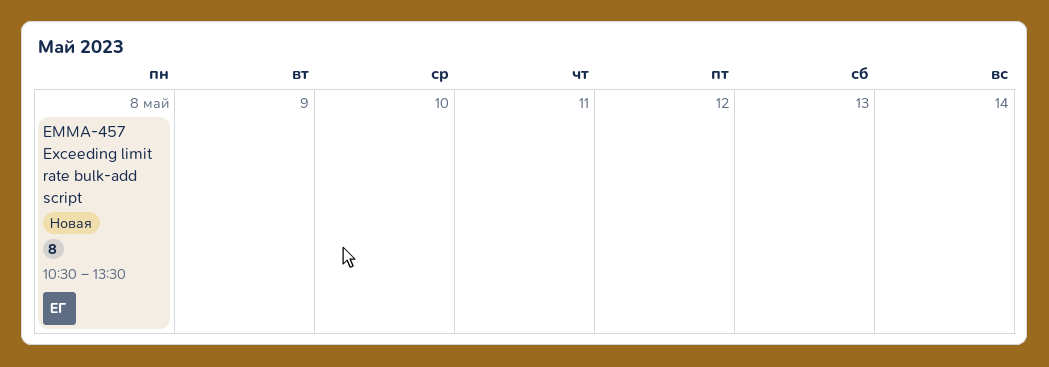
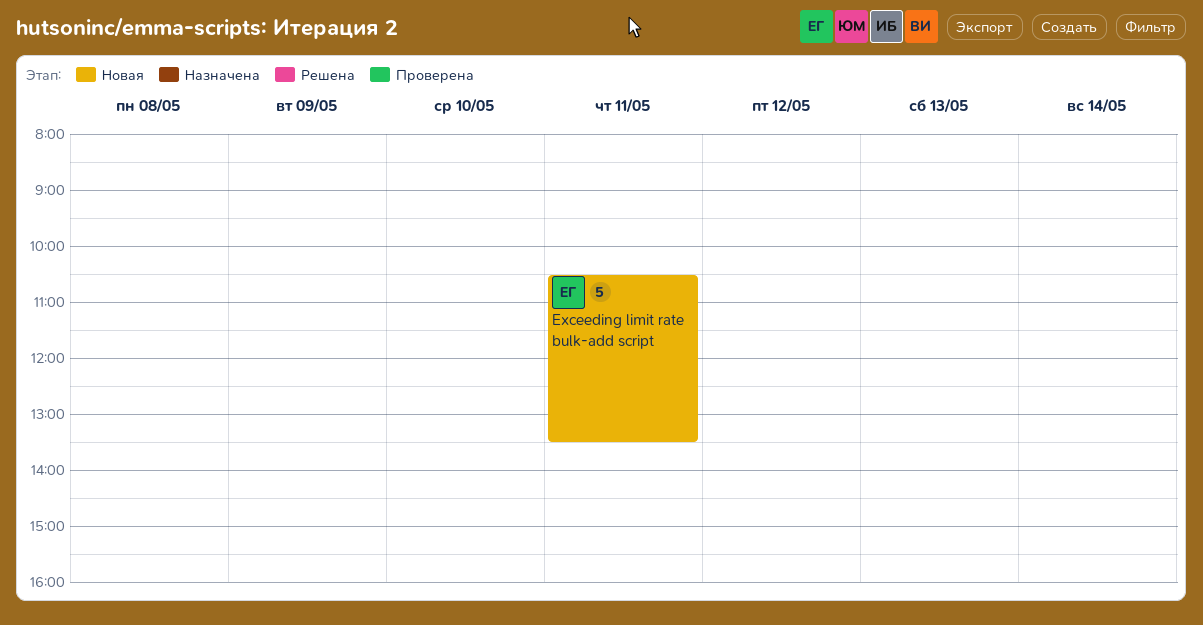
Exceeding limit rate bulk-add script, estimate: 8 -> 5
Exceeding limit rate bulk-add script, day: May 8 -> May 11

